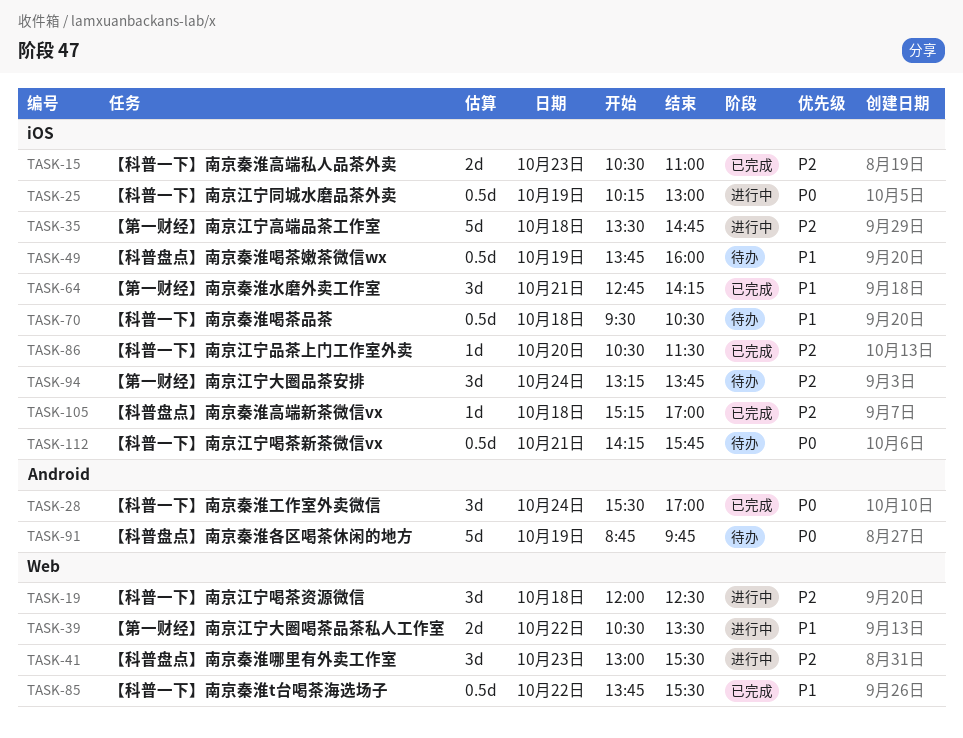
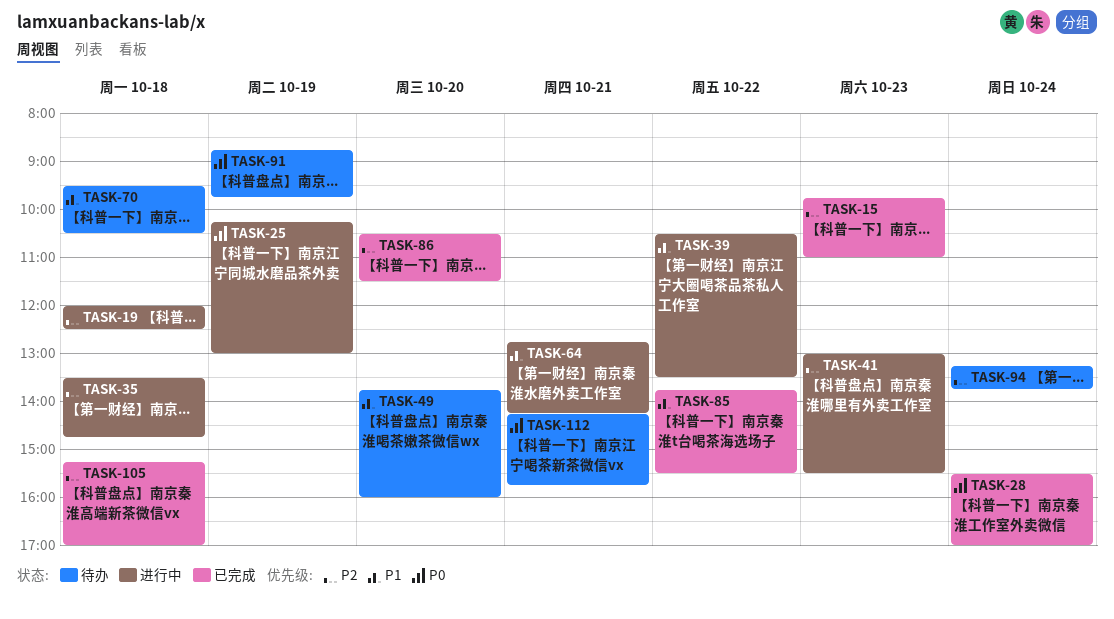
TASK-15, begins: 10:30 -> 09:45
TASK-49, day: Oct 19 -> Oct 20
TASK-64, status: 已完成 -> 进行中

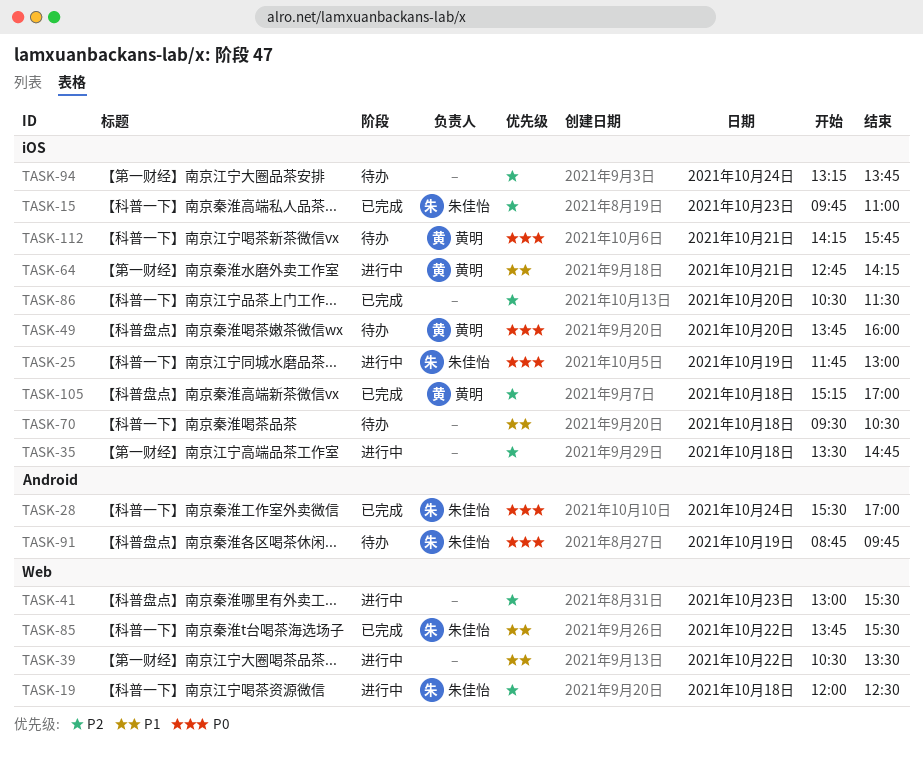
TASK-25, begins: 10:15 -> 11:45
TASK-49, priority: P1 -> P0

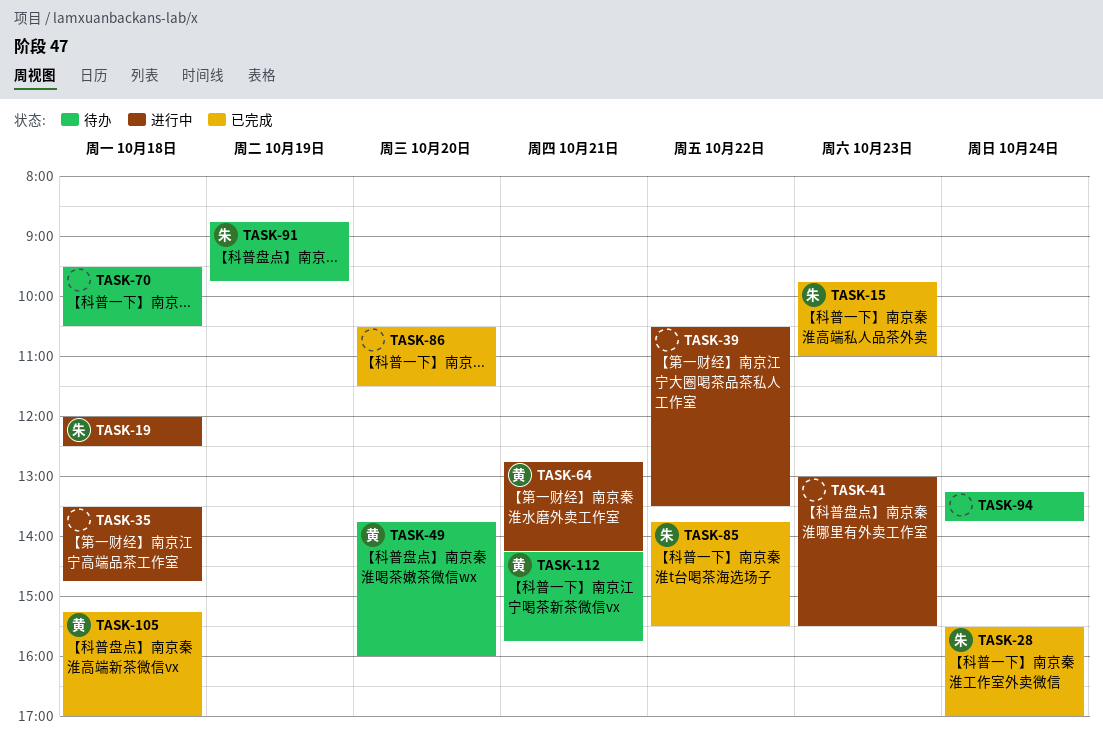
TASK-25: present -> none

